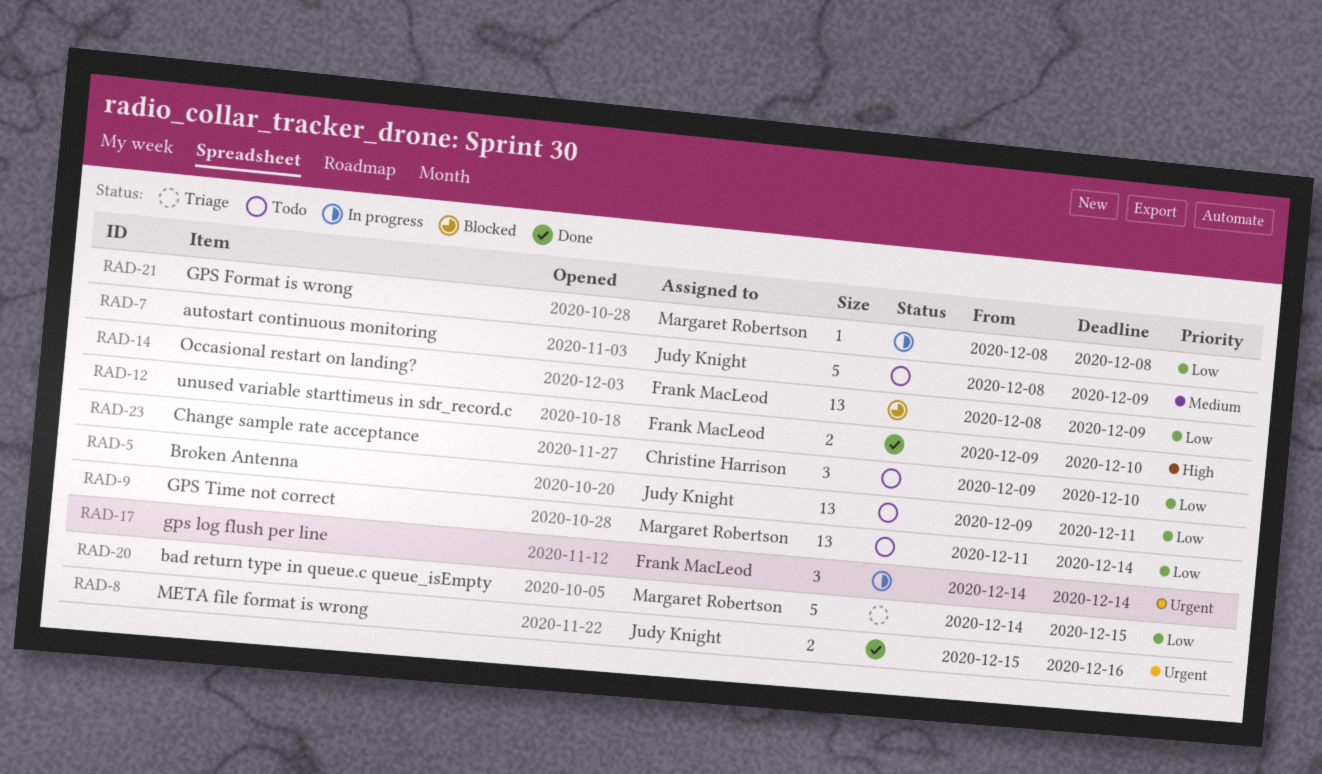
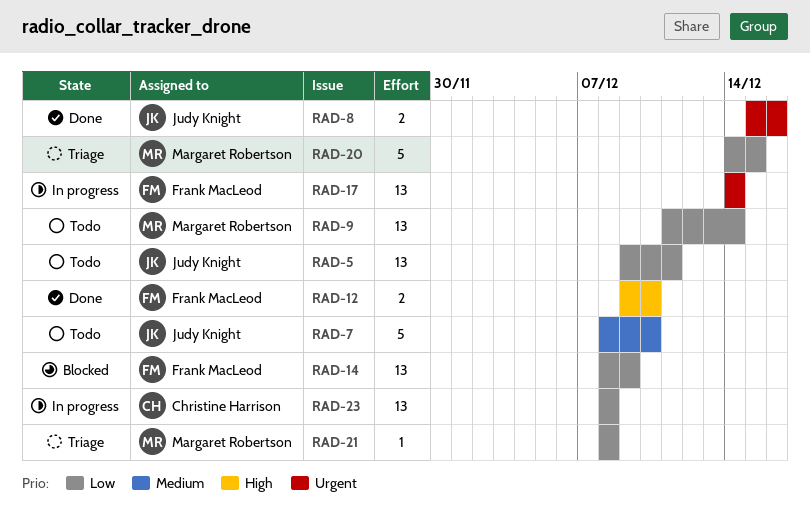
RAD-7, due: Dec 9 -> Dec 10
RAD-17, estimate: 3 -> 13
RAD-21, status: In progress -> Triage
RAD-23, status: Todo -> In progress
RAD-23, estimate: 3 -> 13
RAD-23, start: Dec 9 -> Dec 8
RAD-23, due: Dec 10 -> Dec 8

